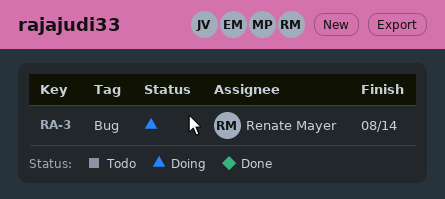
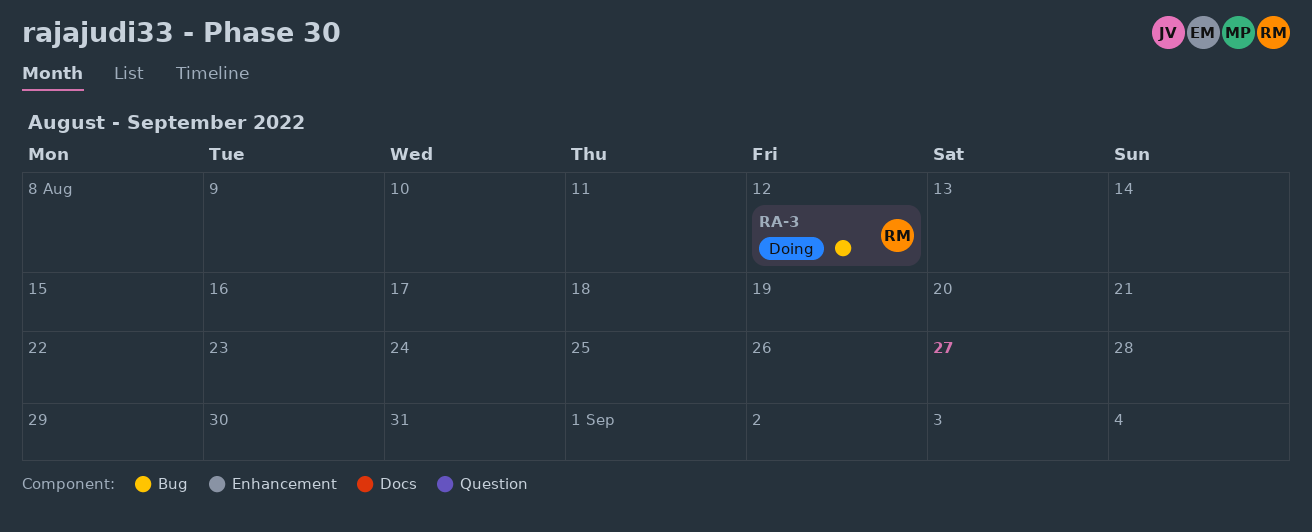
RA-3, due: Aug 14 -> Aug 12

